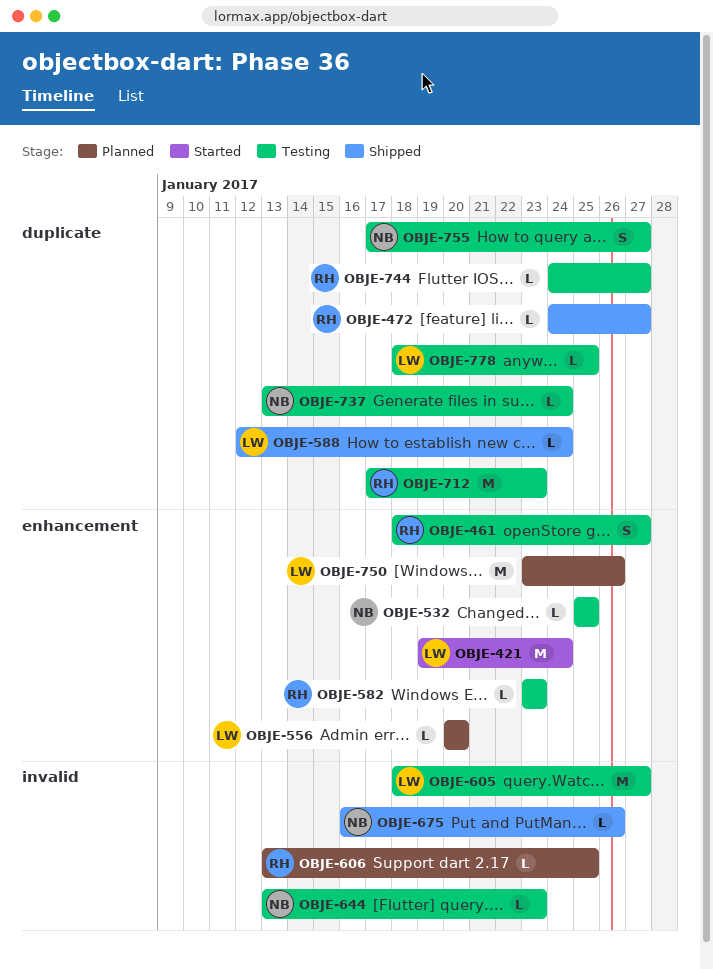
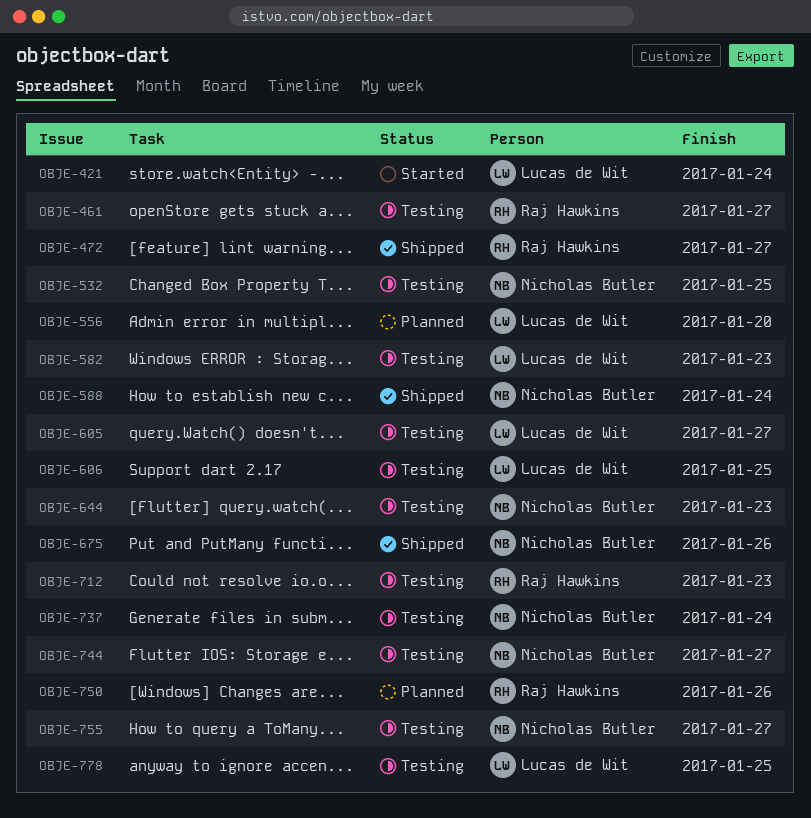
OBJE-582, owner: Raj Hawkins -> Lucas de Wit
OBJE-588, owner: Lucas de Wit -> Nicholas Butler
OBJE-606, status: Planned -> Testing
OBJE-606, owner: Raj Hawkins -> Lucas de Wit
OBJE-744, owner: Raj Hawkins -> Nicholas Butler
OBJE-750, owner: Lucas de Wit -> Raj Hawkins

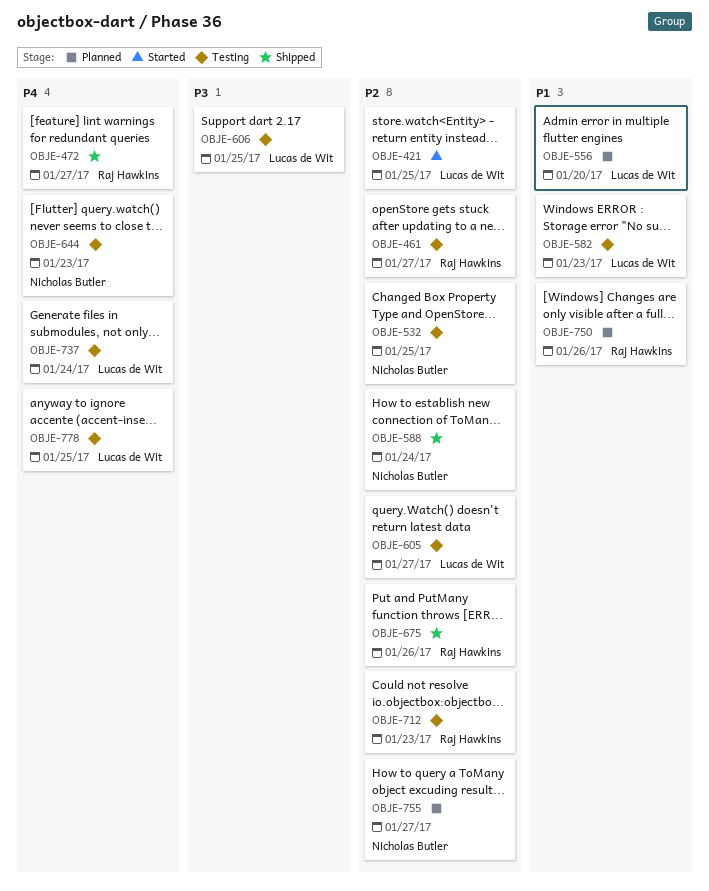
OBJE-421, due: Jan 24 -> Jan 25
OBJE-675, owner: Nicholas Butler -> Raj Hawkins
OBJE-737, owner: Nicholas Butler -> Lucas de Wit
OBJE-744: present -> none
OBJE-755, status: Testing -> Planned

